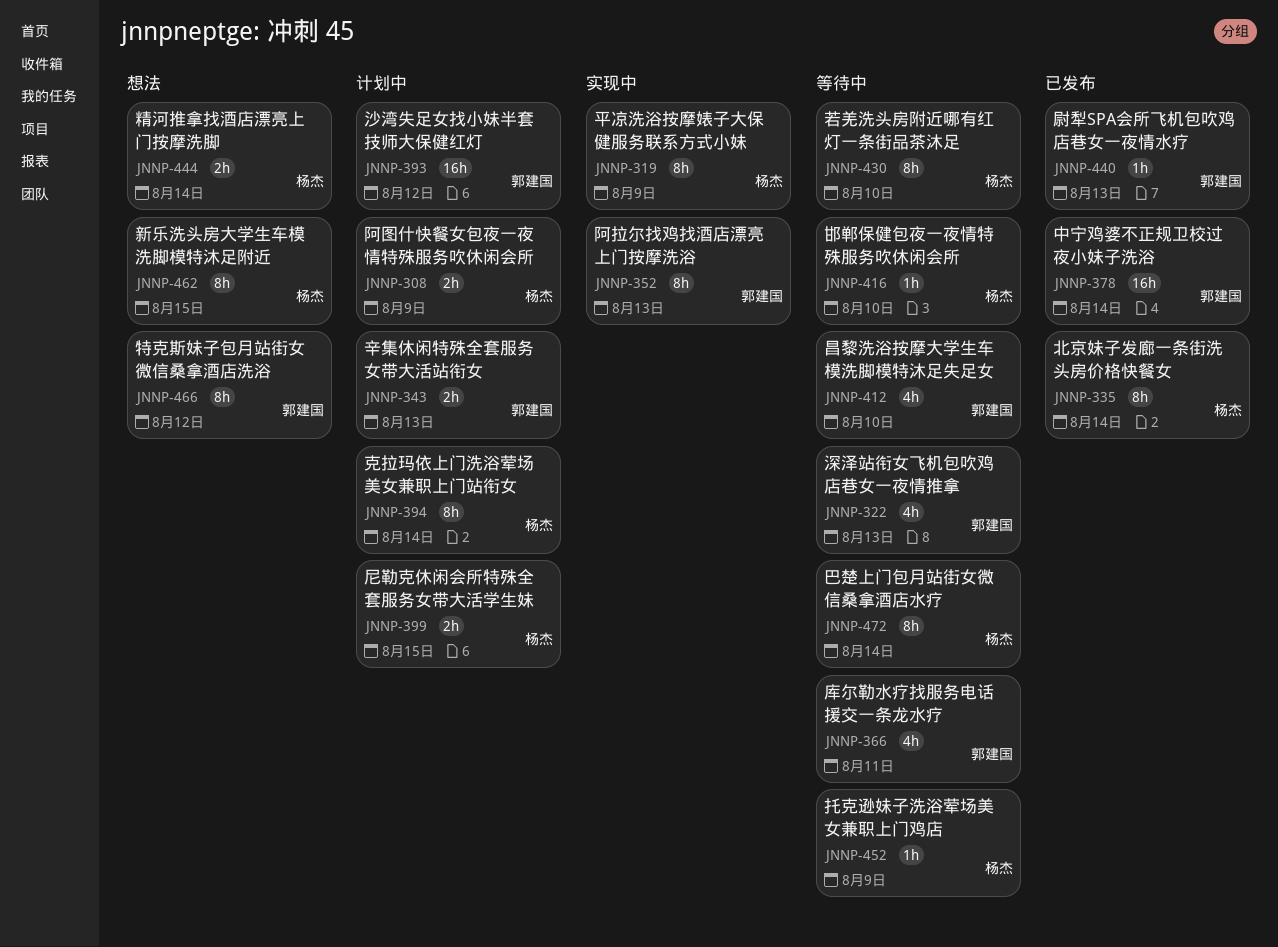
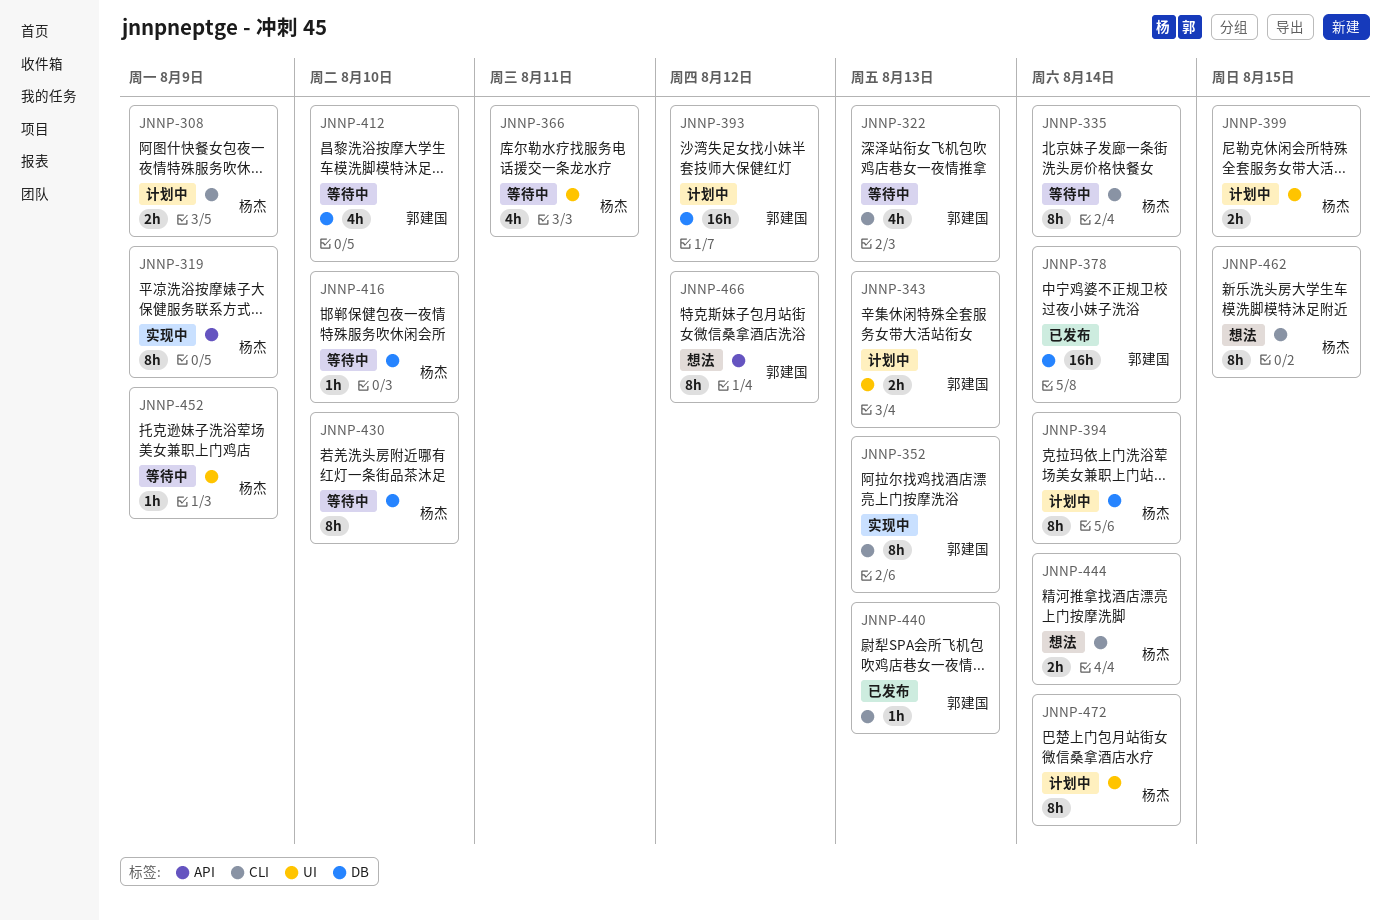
JNNP-335, status: 已发布 -> 等待中
JNNP-366, owner: 郭建国 -> 杨杰
JNNP-472, status: 等待中 -> 计划中

